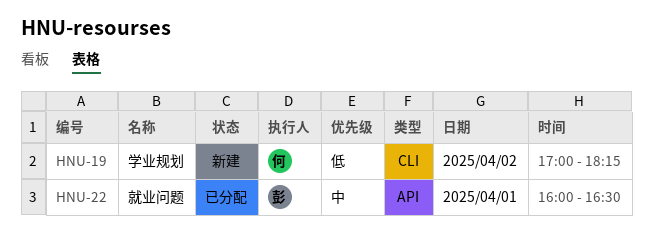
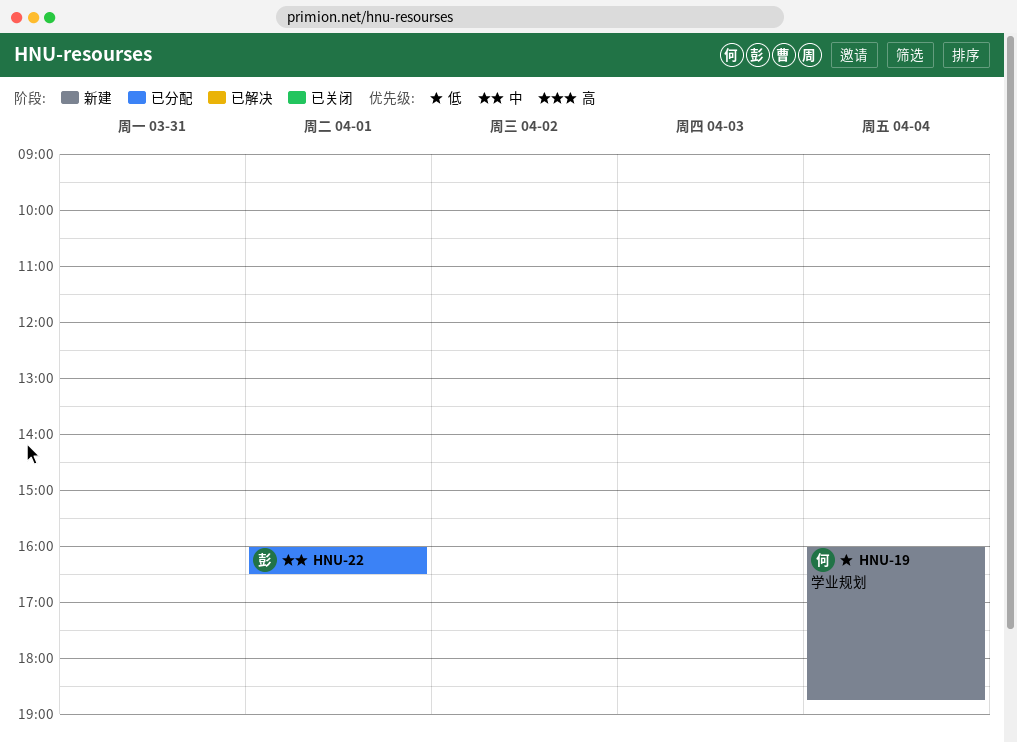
HNU-19, day: Apr 2 -> Apr 4
HNU-19, begins: 17:00 -> 16:00
HNU-19, ends: 18:15 -> 18:45

